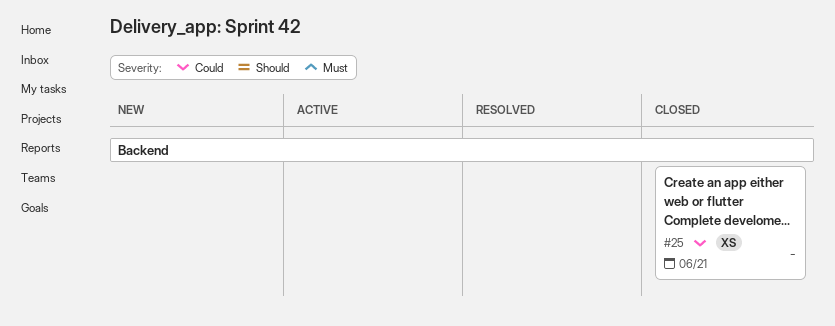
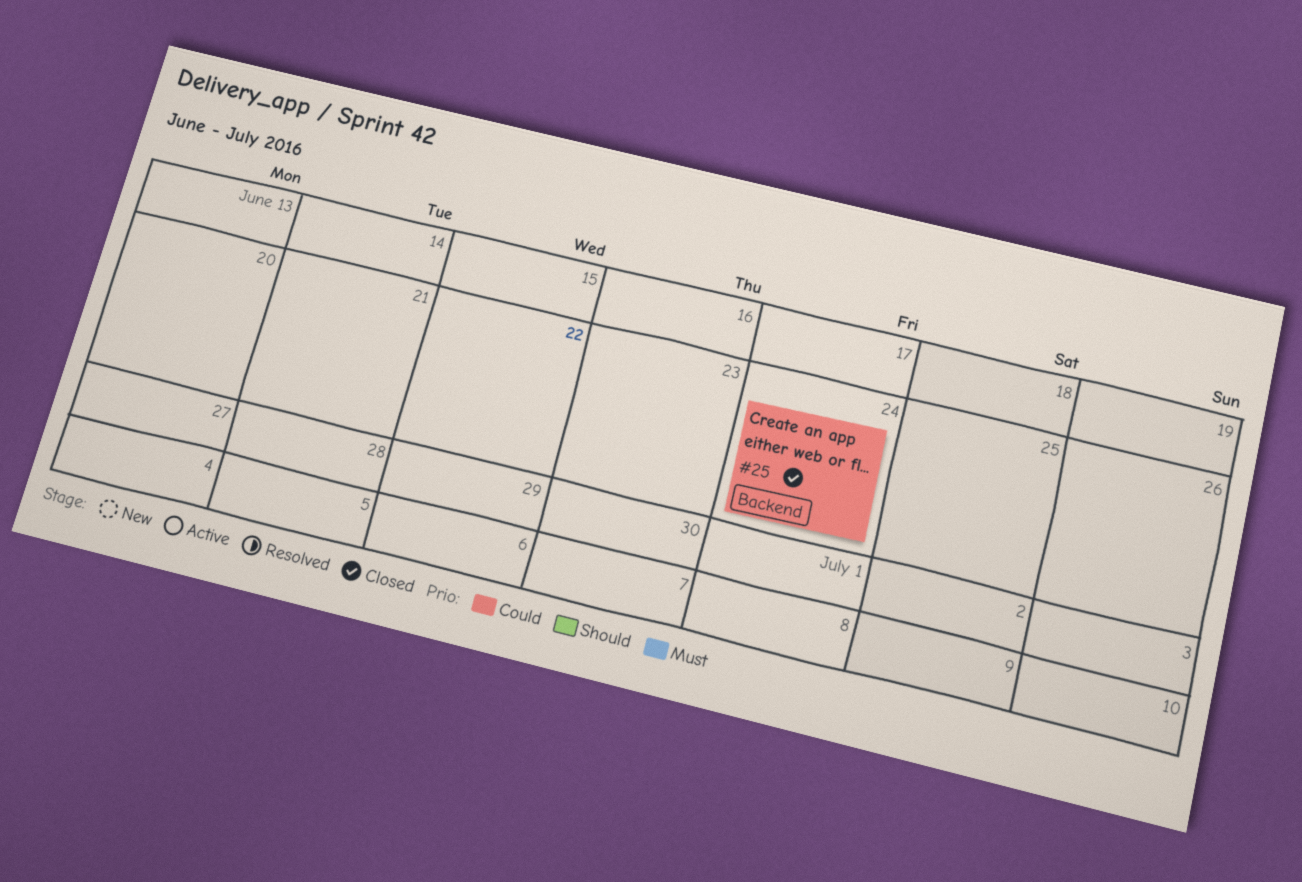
#25, due: Jun 21 -> Jun 24

